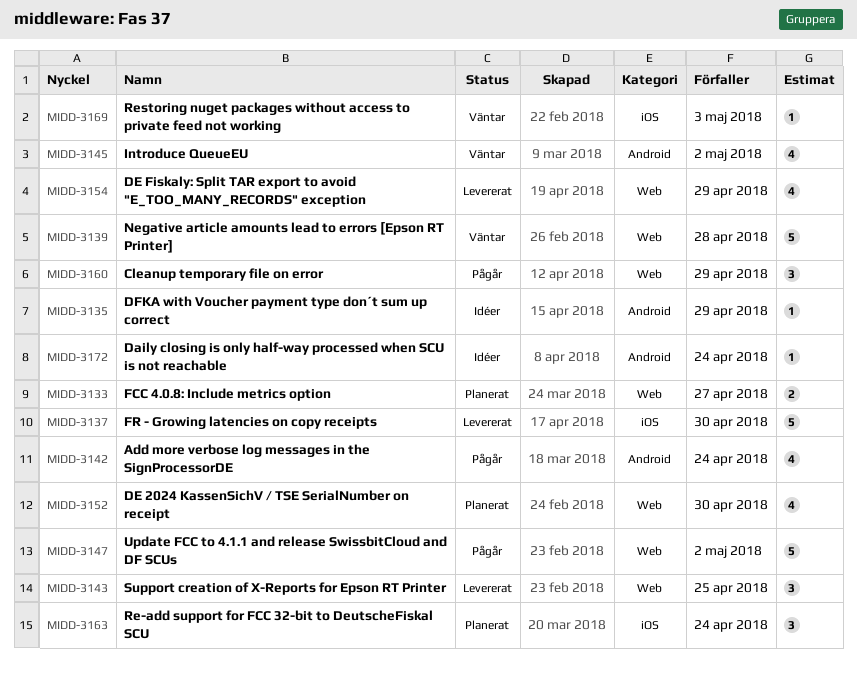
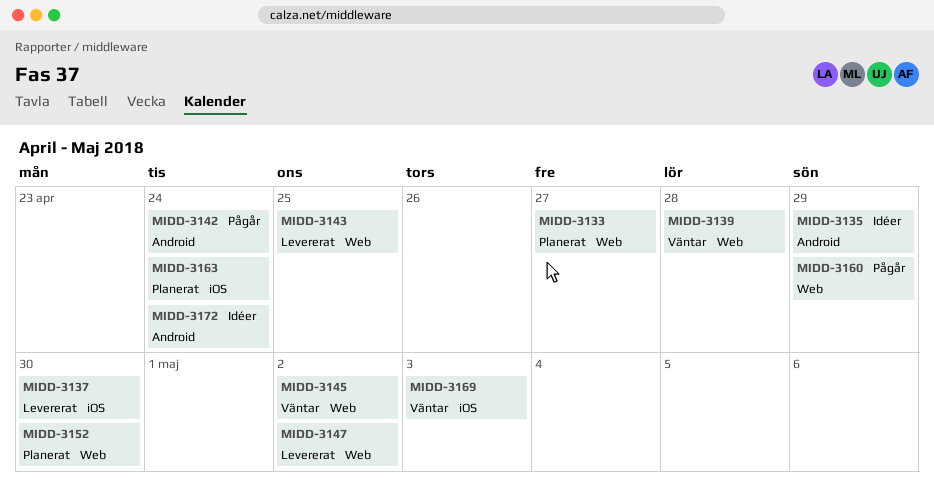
MIDD-3145, label: Android -> Web
MIDD-3147, status: Pågår -> Levererat
MIDD-3154: present -> none

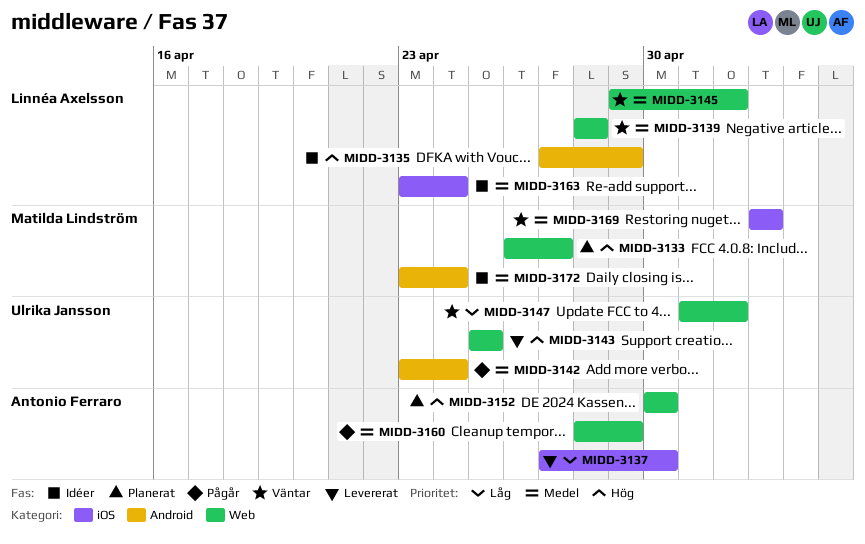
MIDD-3147, status: Levererat -> Väntar
MIDD-3163, status: Planerat -> Idéer

